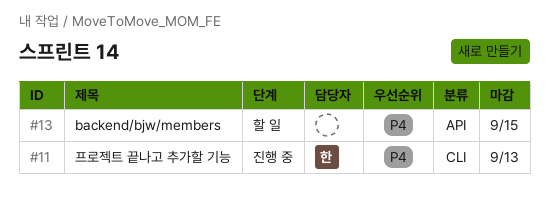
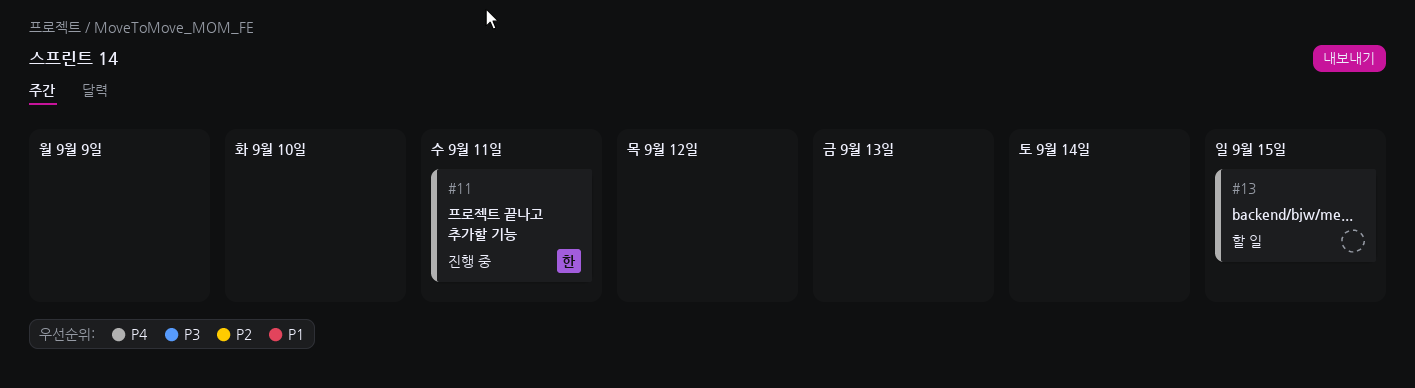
#11, due: Sep 13 -> Sep 11

